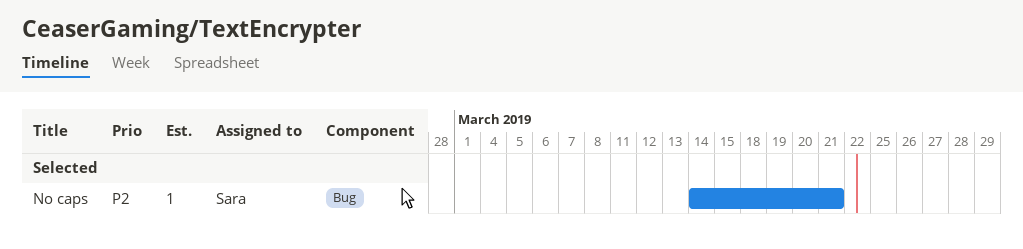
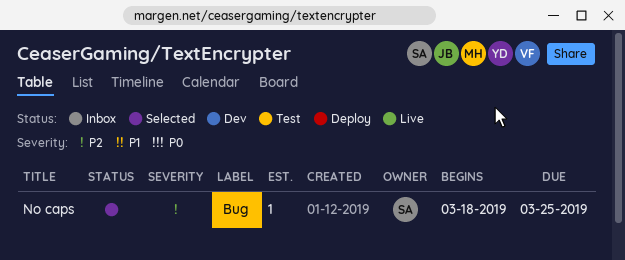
No caps, start: Mar 14 -> Mar 18
No caps, due: Mar 21 -> Mar 25

